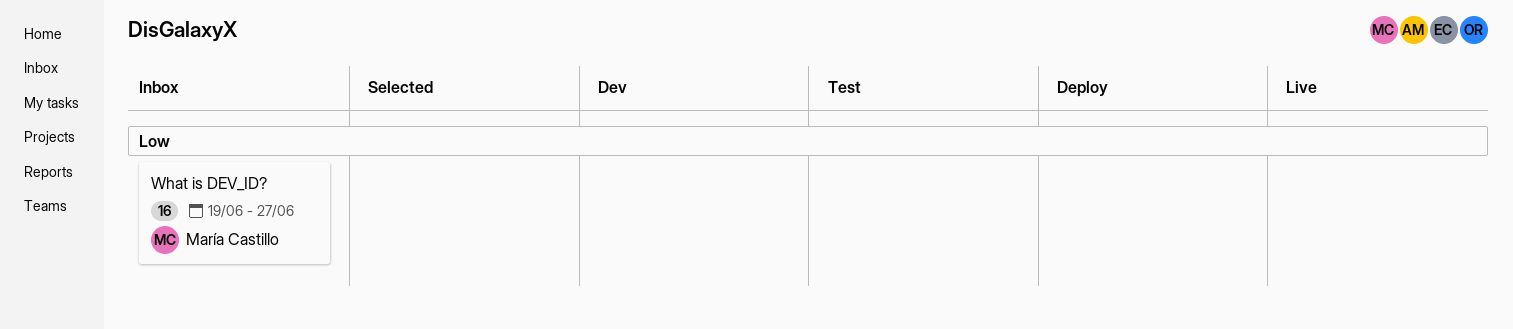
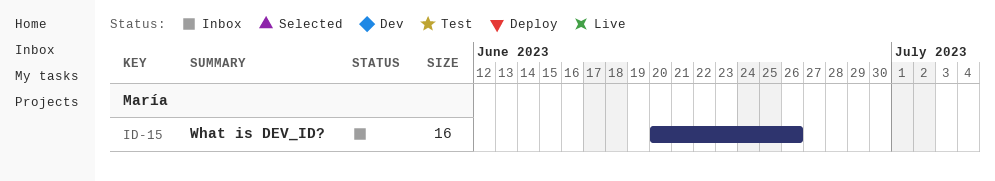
What is DEV_ID?, start: Jun 19 -> Jun 20
What is DEV_ID?, due: Jun 27 -> Jun 26

